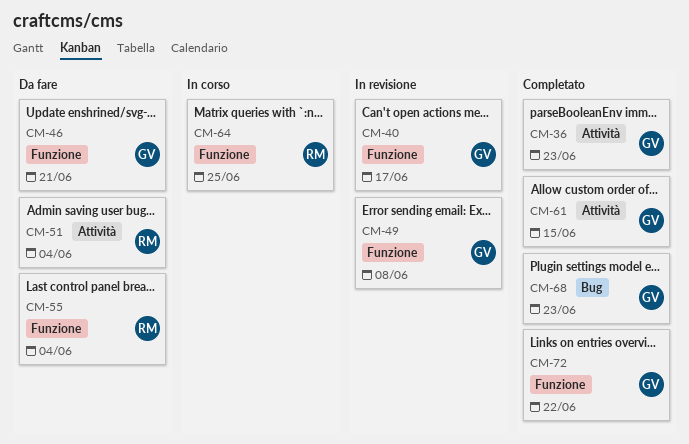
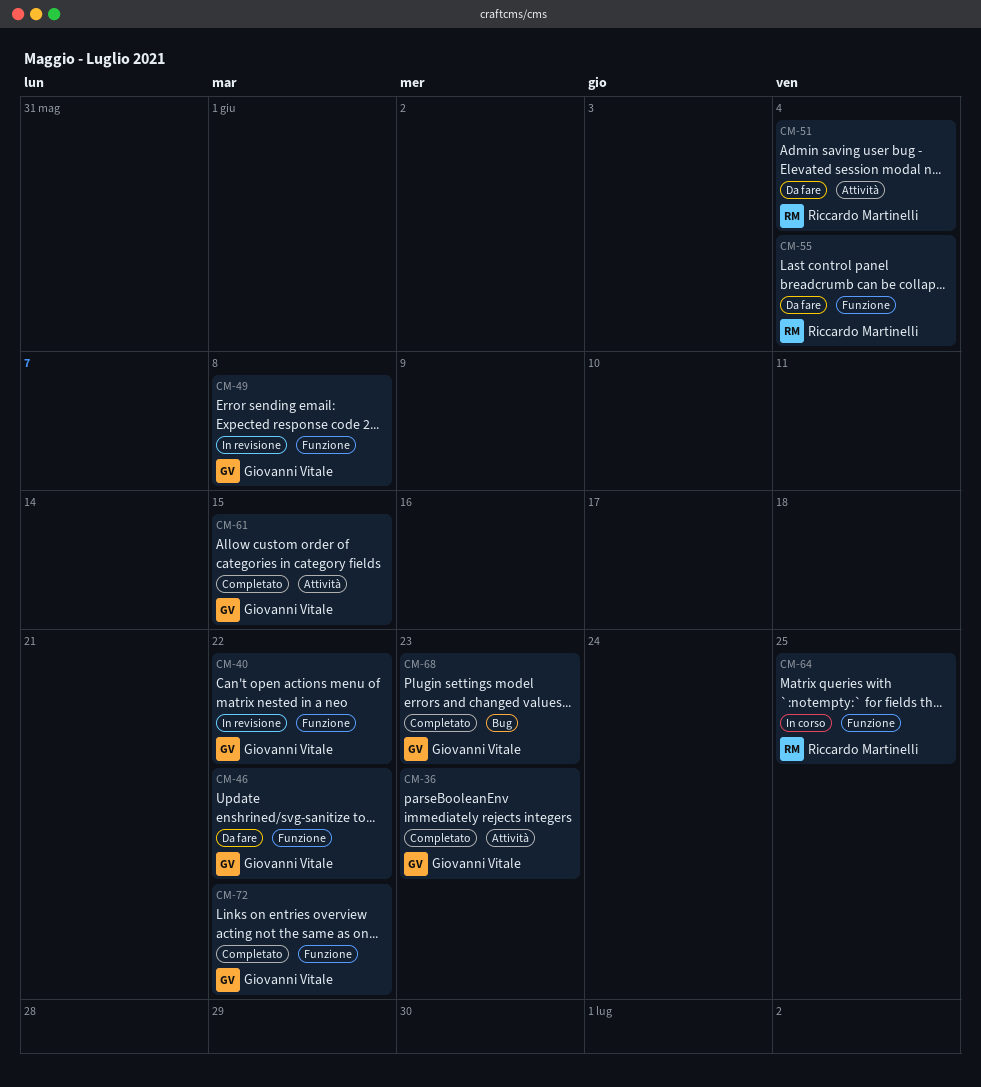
CM-40, due: Jun 17 -> Jun 22
CM-46, due: Jun 21 -> Jun 22

